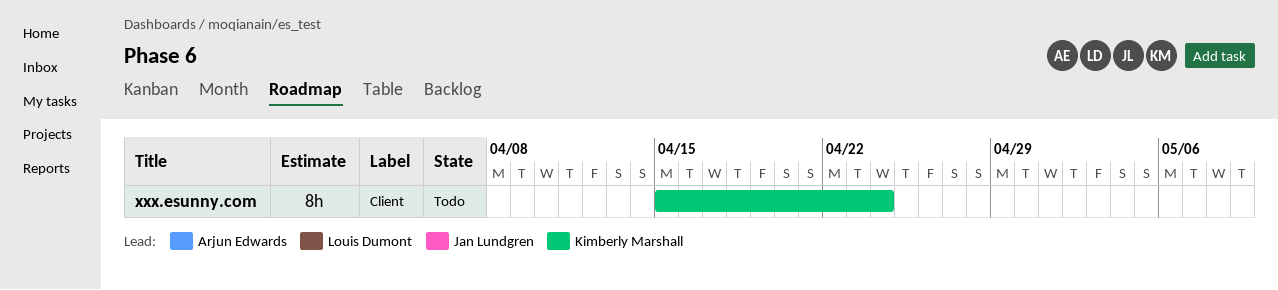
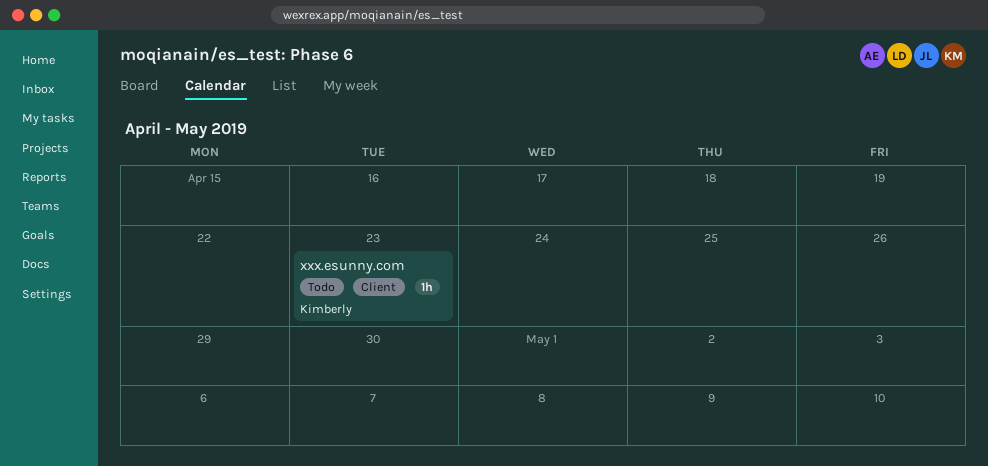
xxx.esunny.com, estimate: 8h -> 1h
xxx.esunny.com, due: Apr 24 -> Apr 23

